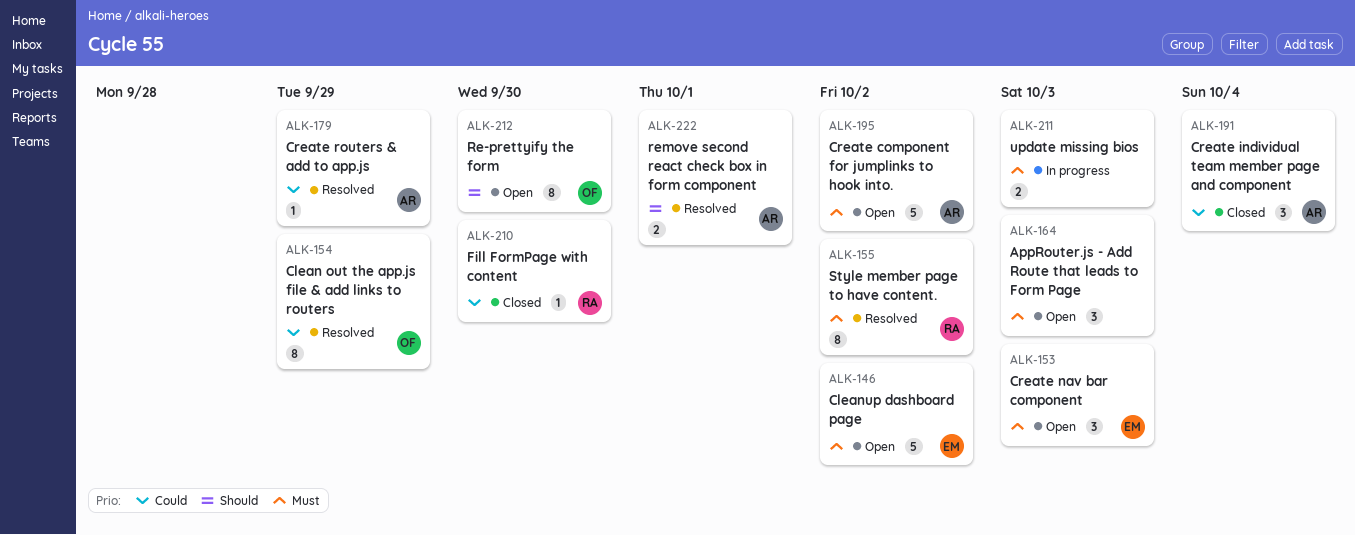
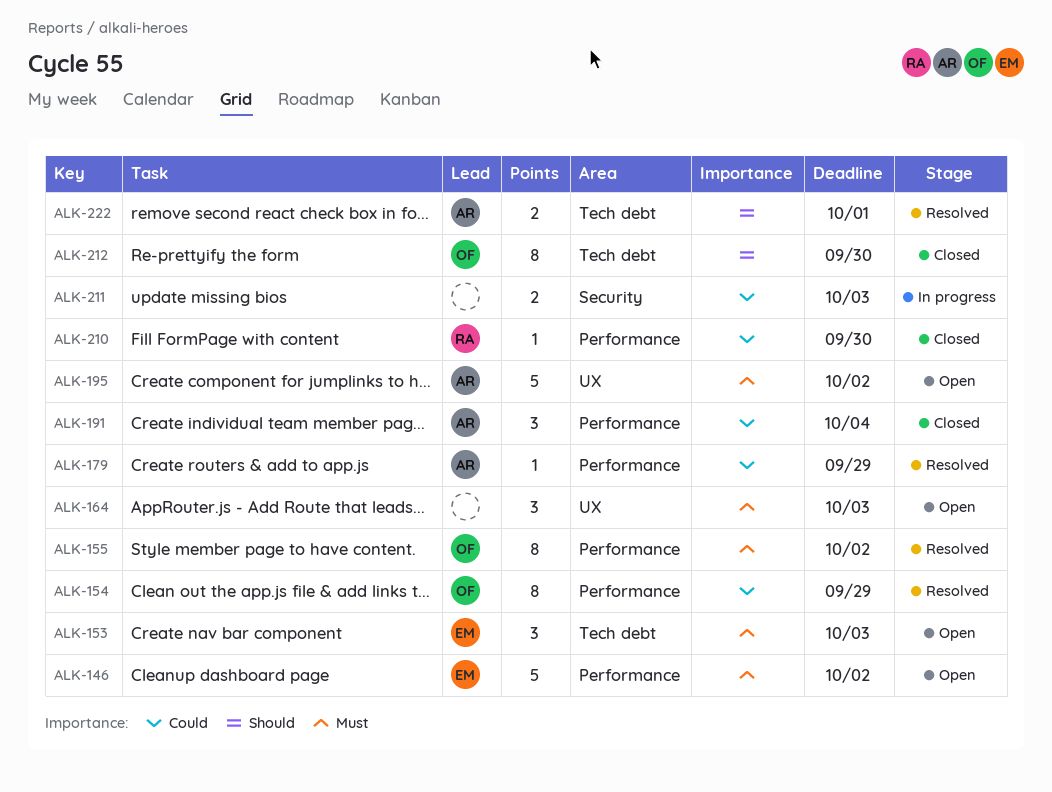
ALK-155, owner: RA -> OF
ALK-211, priority: Must -> Could
ALK-212, status: Open -> Closed

